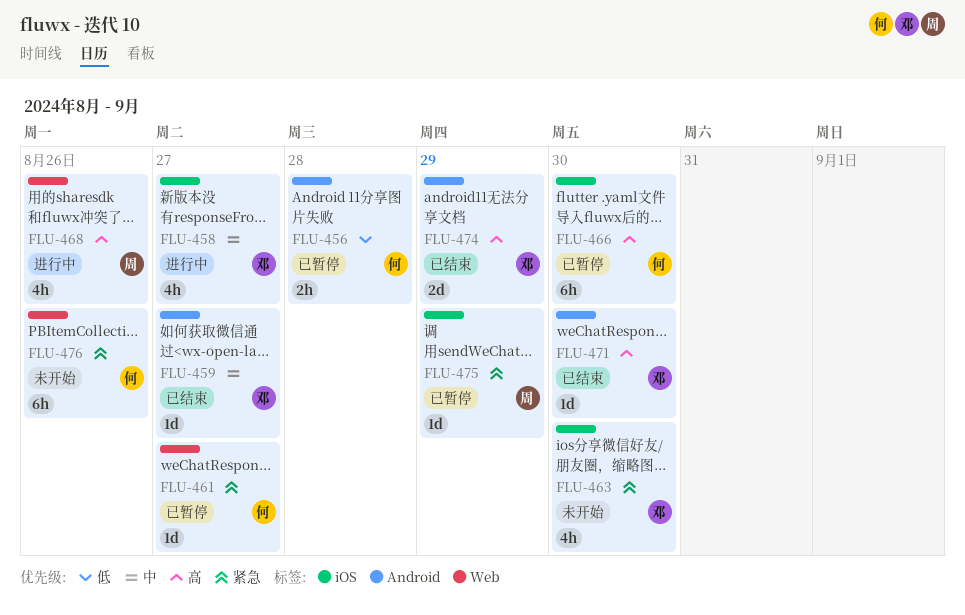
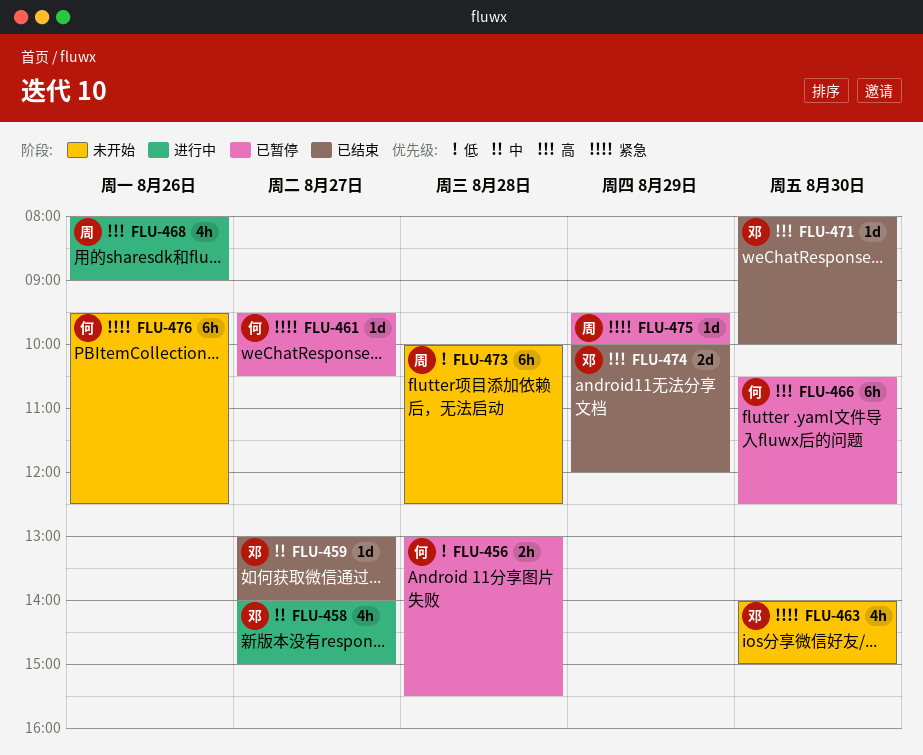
FLU-473: none -> present

